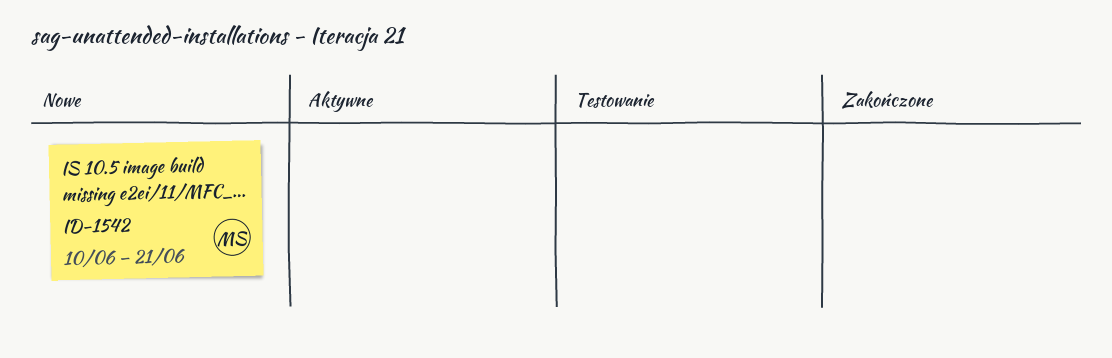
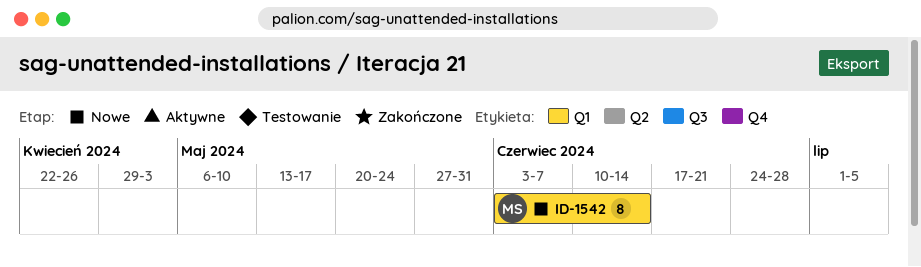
ID-1542, start: Jun 10 -> Jun 3
ID-1542, due: Jun 21 -> Jun 14

